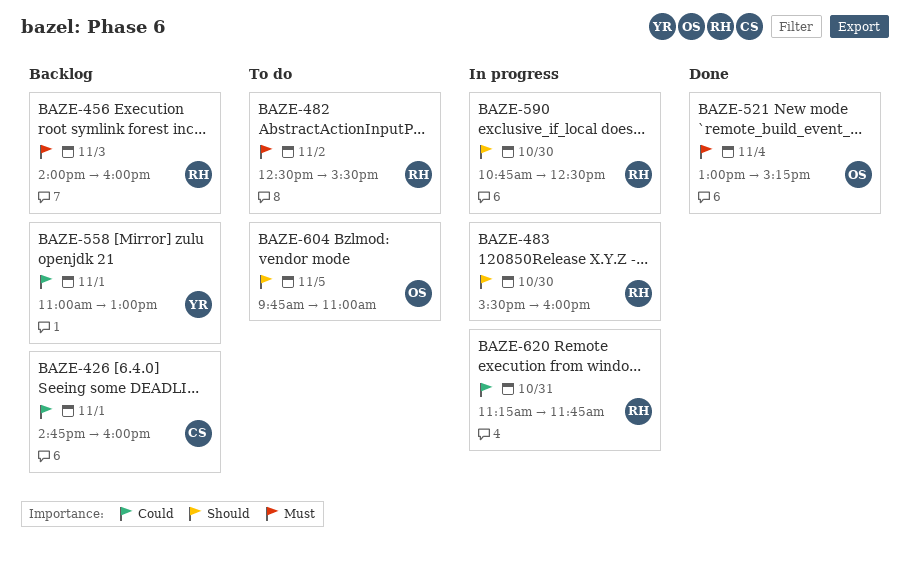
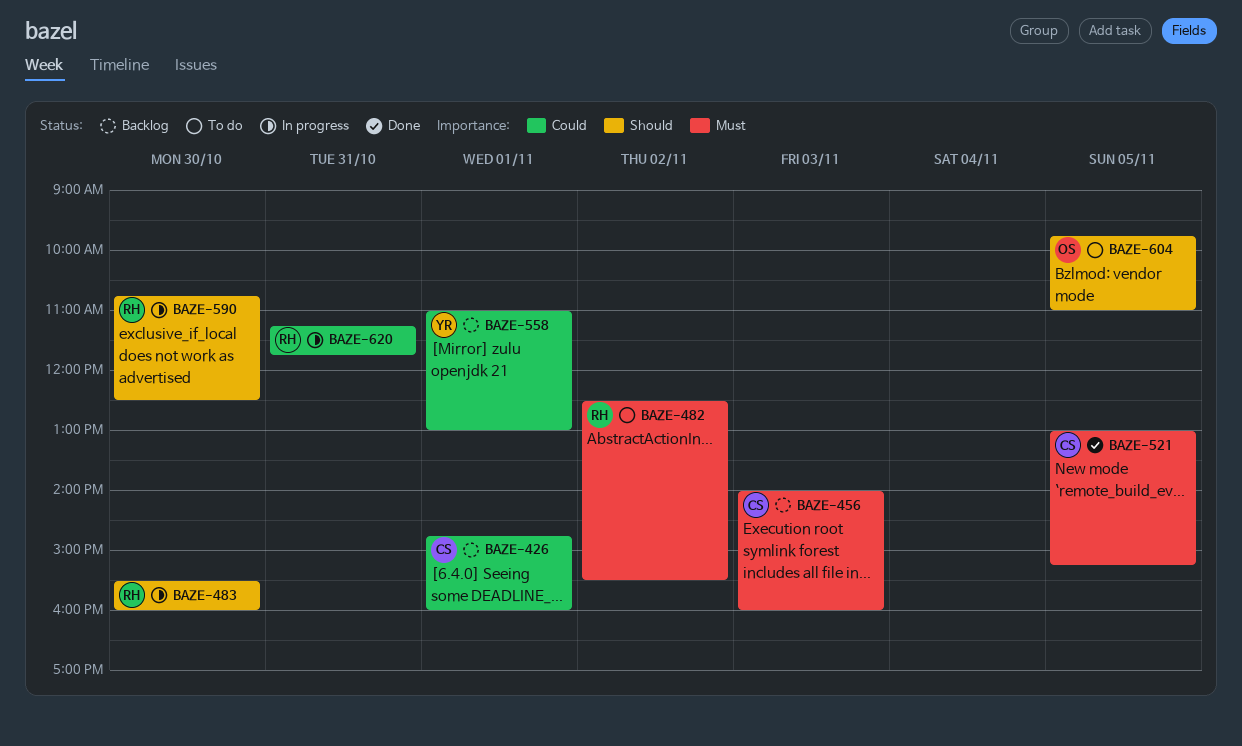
BAZE-456, owner: RH -> CS
BAZE-521, owner: OS -> CS
BAZE-521, day: Nov 4 -> Nov 5

